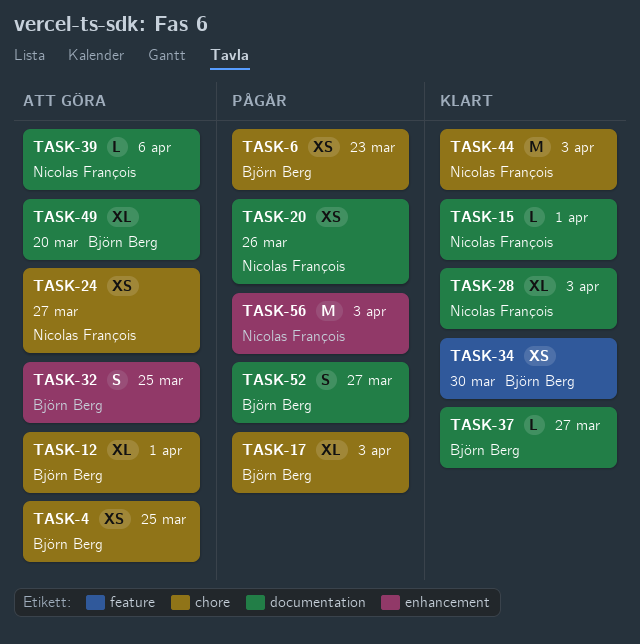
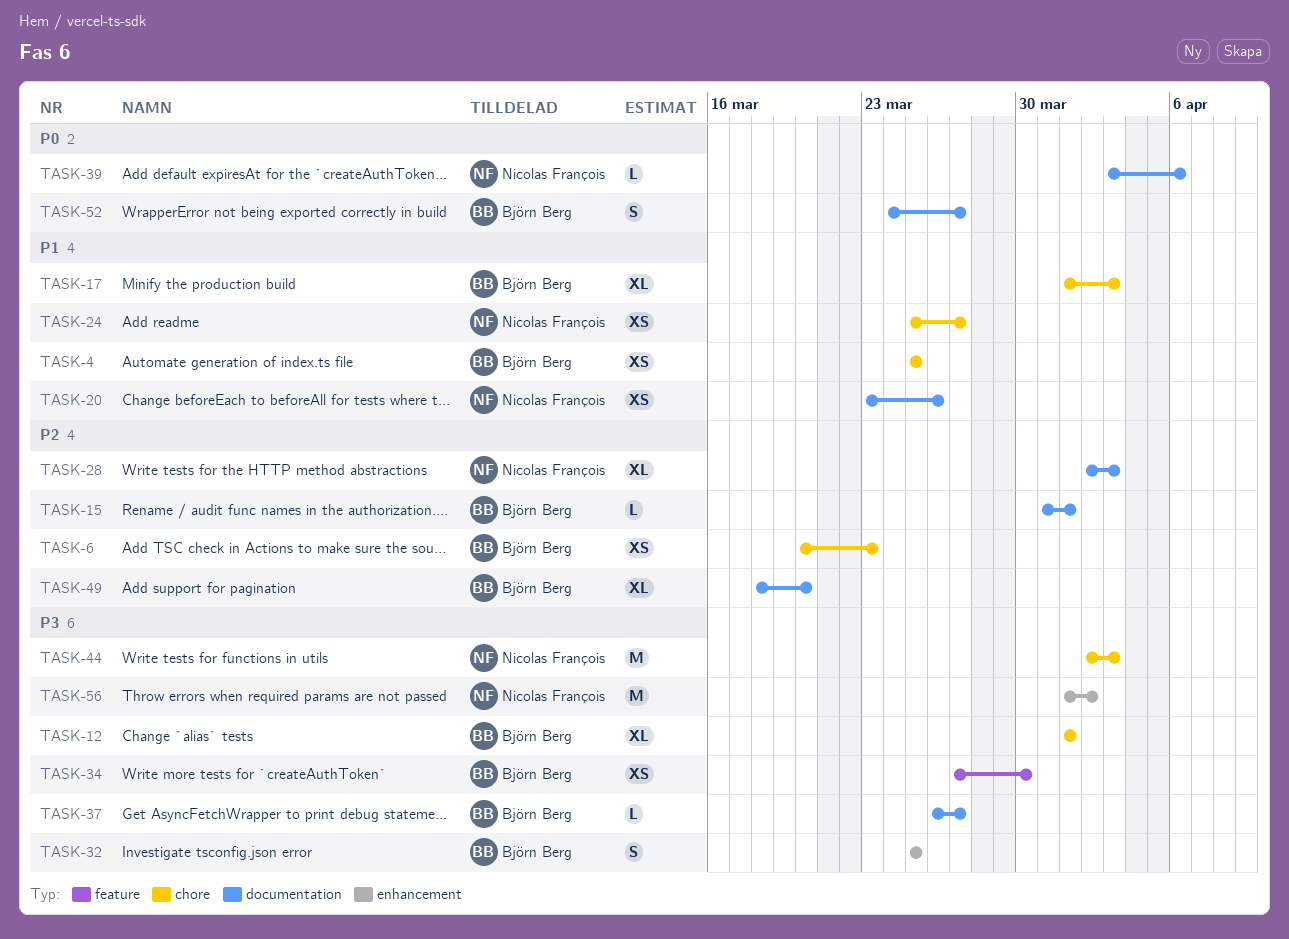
TASK-15, owner: Nicolas François -> Björn Berg
TASK-56, due: Apr 3 -> Apr 2

